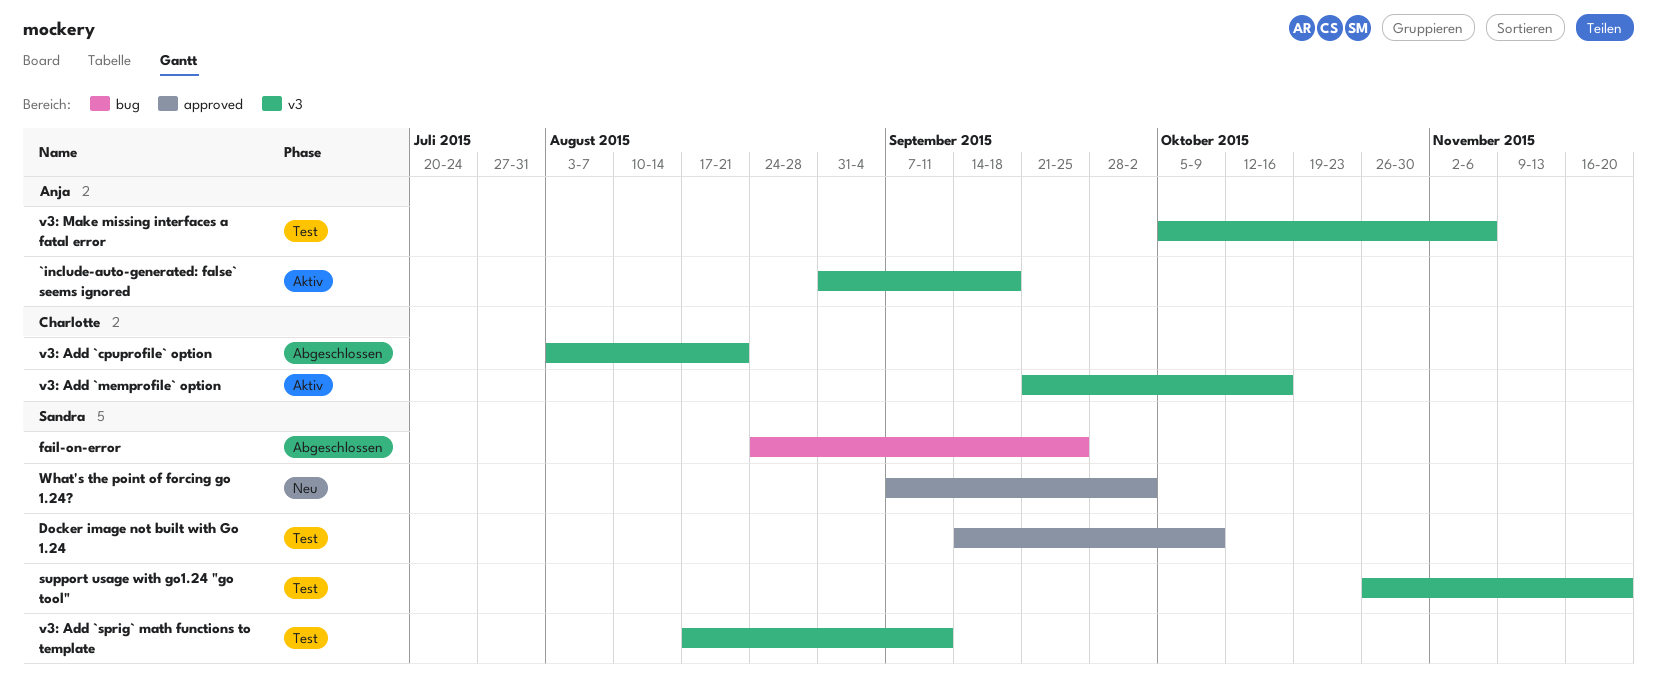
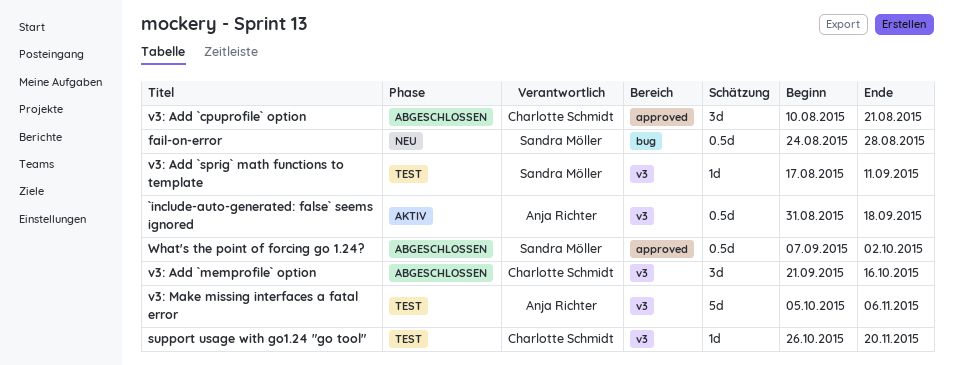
Docker image not built with Go 1.24: present -> none
fail-on-error, status: Abgeschlossen -> Neu
fail-on-error, due: Sep 25 -> Aug 28
support usage with go1.24 "go tool", owner: Sandra Möller -> Charlotte Schmidt
v3: Add `cpuprofile` option, label: v3 -> approved
v3: Add `cpuprofile` option, start: Aug 3 -> Aug 10
v3: Add `memprofile` option, status: Aktiv -> Abgeschlossen
What's the point of forcing go 1.24?, status: Neu -> Abgeschlossen

